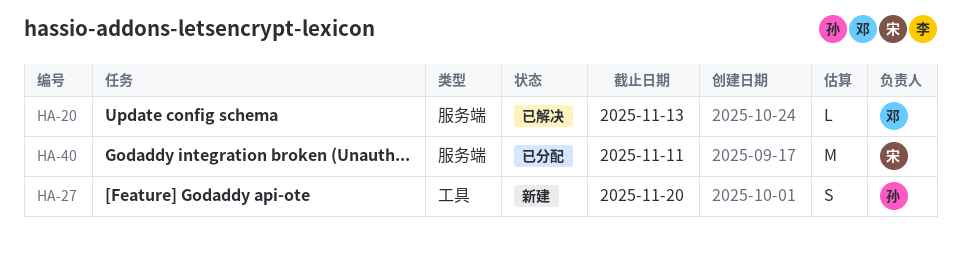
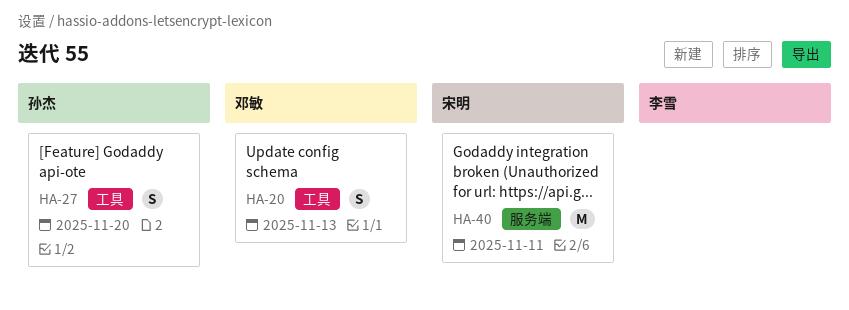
HA-20, label: 服务端 -> 工具
HA-20, estimate: L -> S

